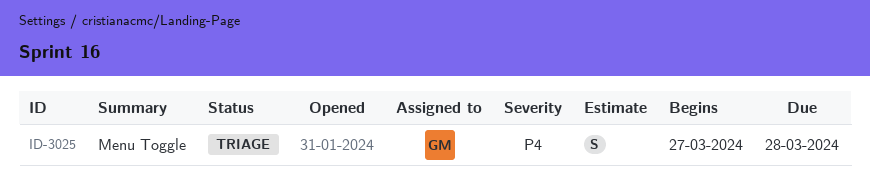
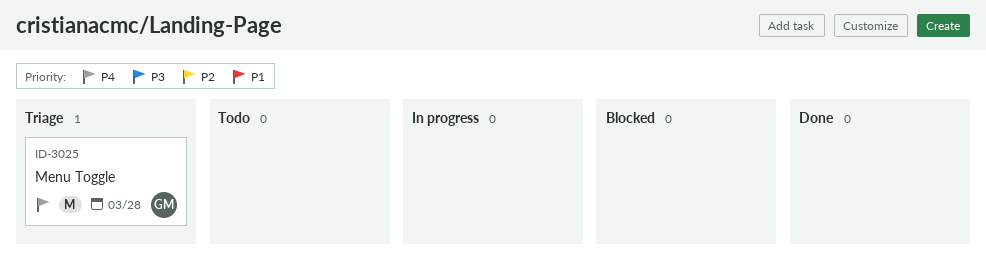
ID-3025, estimate: S -> M

